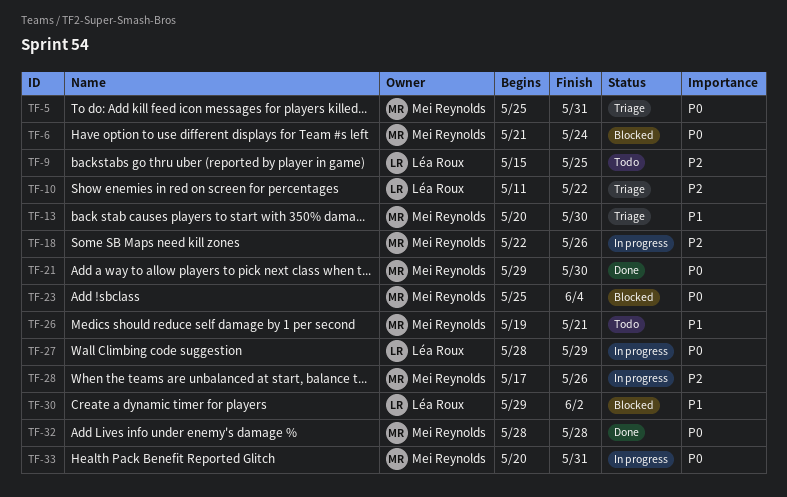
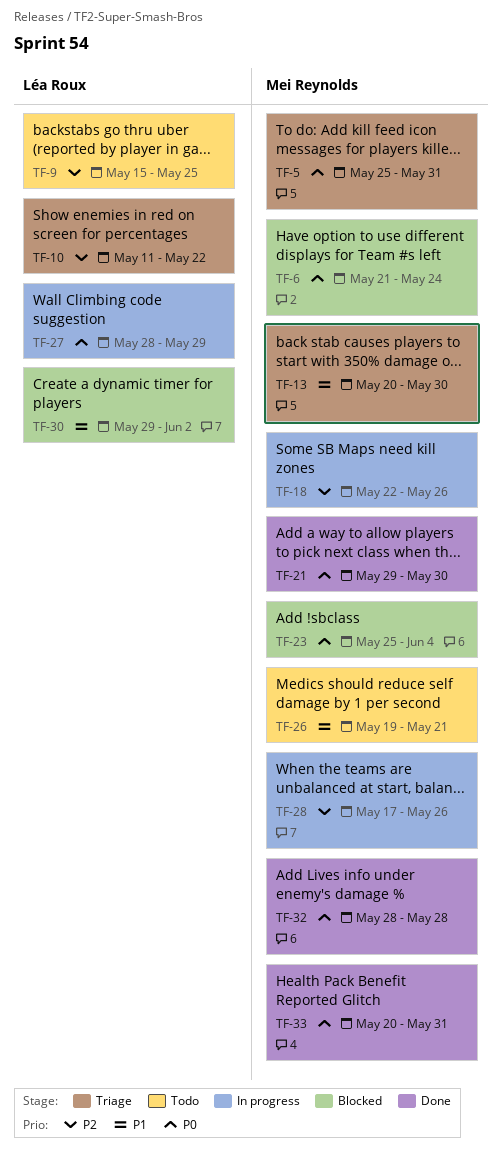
TF-33, status: In progress -> Done

